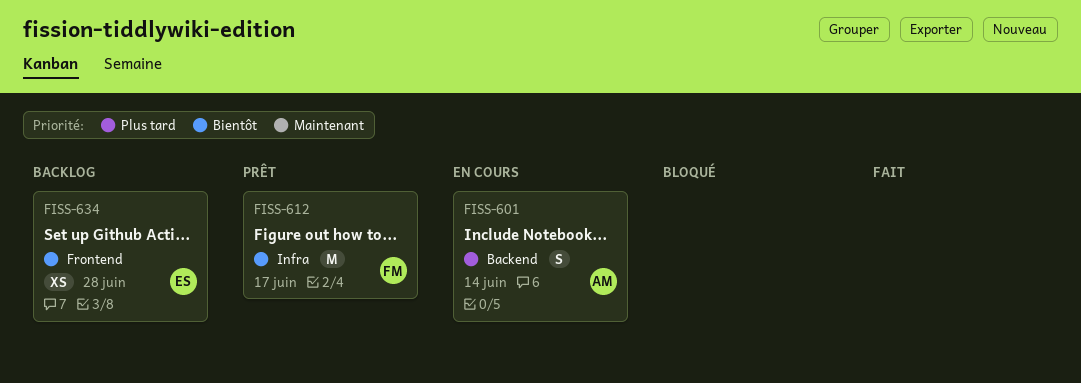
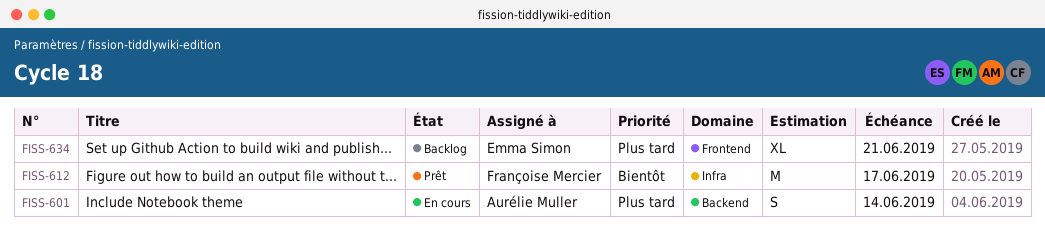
FISS-634, priority: Bientôt -> Plus tard
FISS-634, estimate: XS -> XL
FISS-634, due: Jun 28 -> Jun 21

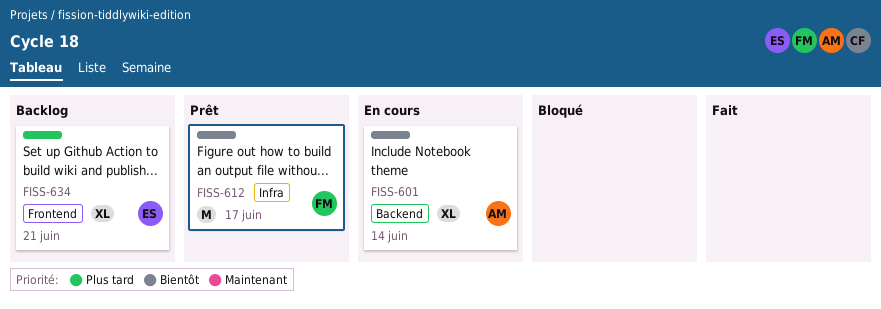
FISS-601, priority: Plus tard -> Bientôt
FISS-601, estimate: S -> XL

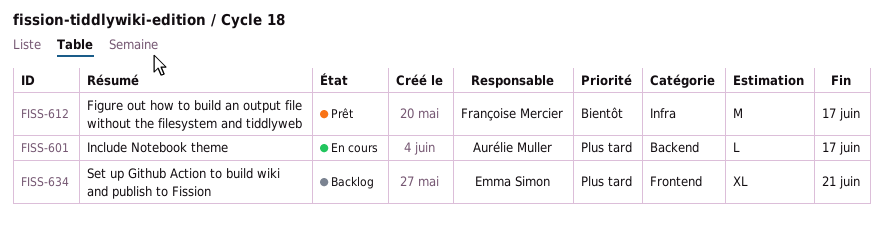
FISS-601, priority: Bientôt -> Plus tard
FISS-601, estimate: XL -> L
FISS-601, due: Jun 14 -> Jun 17

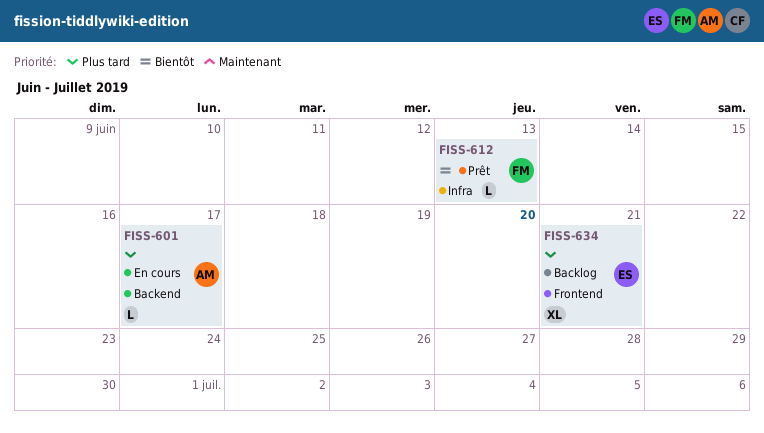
FISS-612, estimate: M -> L
FISS-612, due: Jun 17 -> Jun 13

